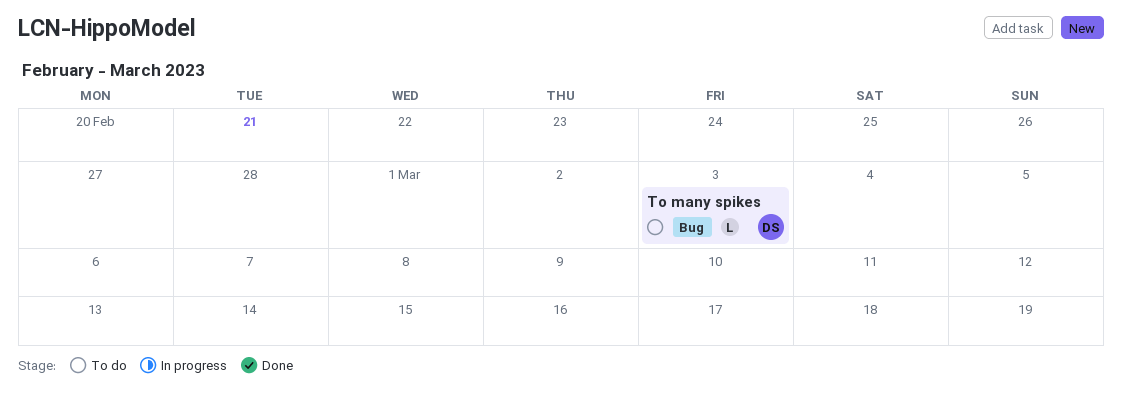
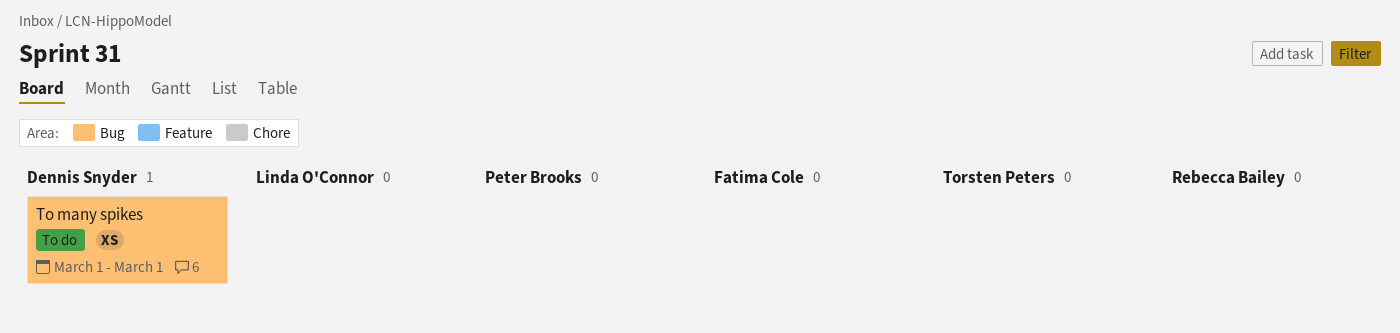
To many spikes, estimate: L -> XS
To many spikes, due: Mar 3 -> Mar 1

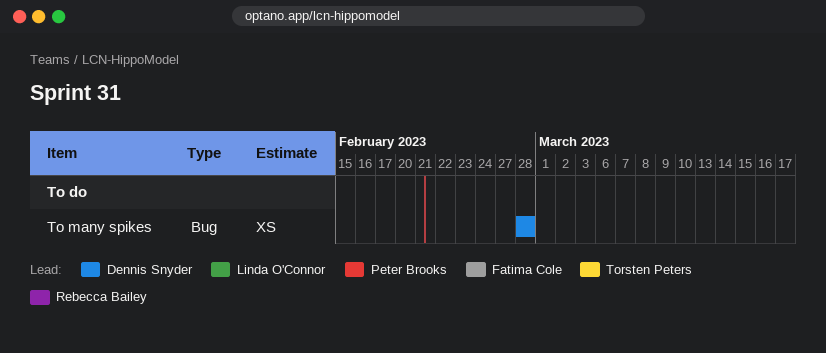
To many spikes, start: Mar 1 -> Feb 28
To many spikes, due: Mar 1 -> Feb 28

